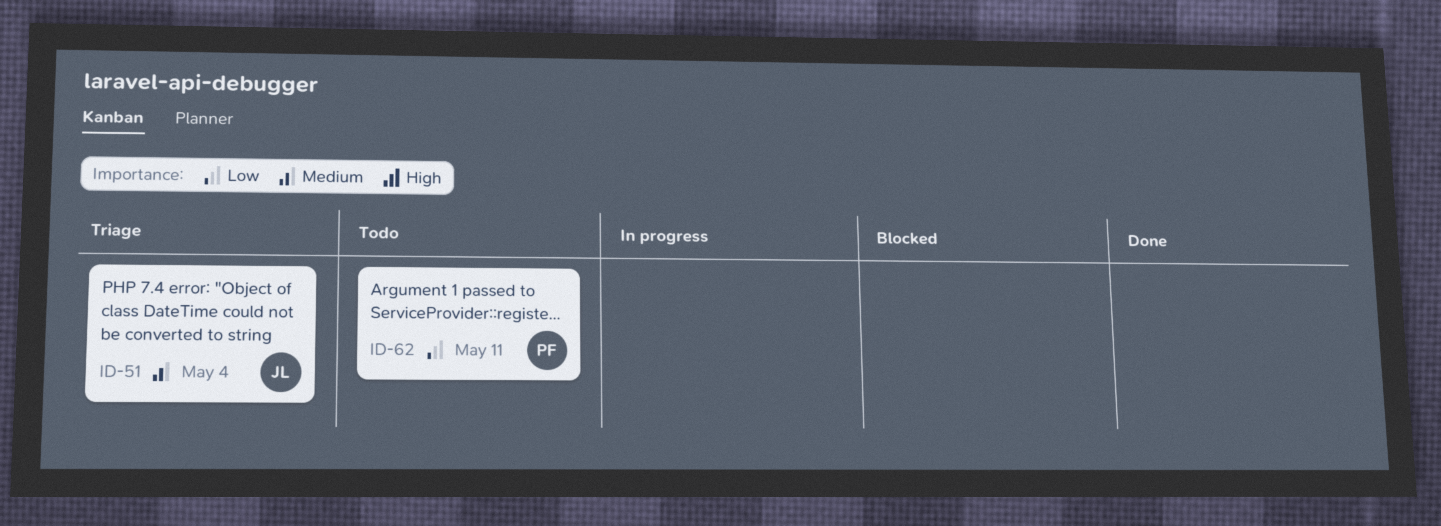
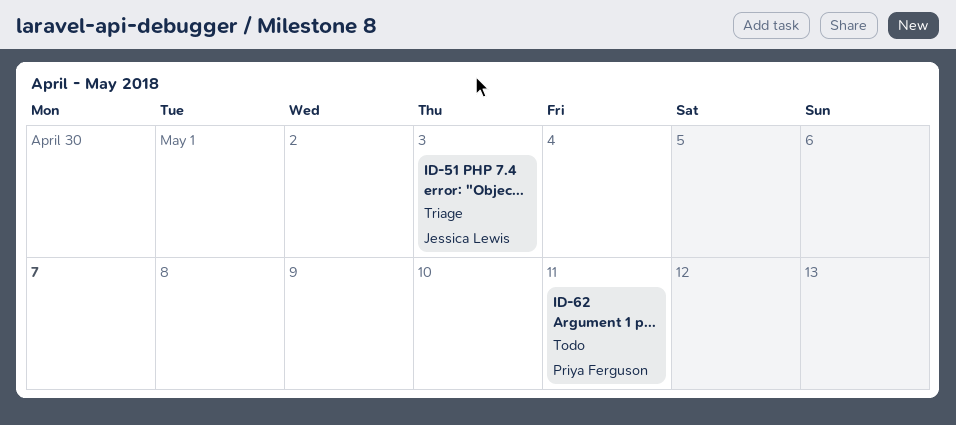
ID-51, due: May 4 -> May 3

